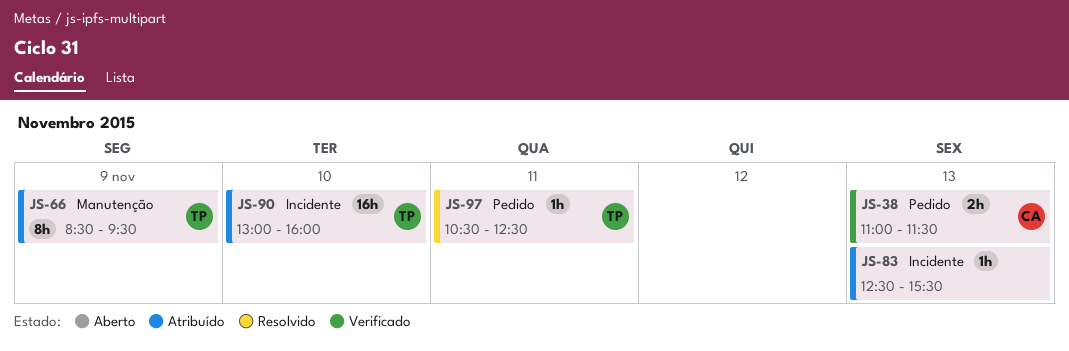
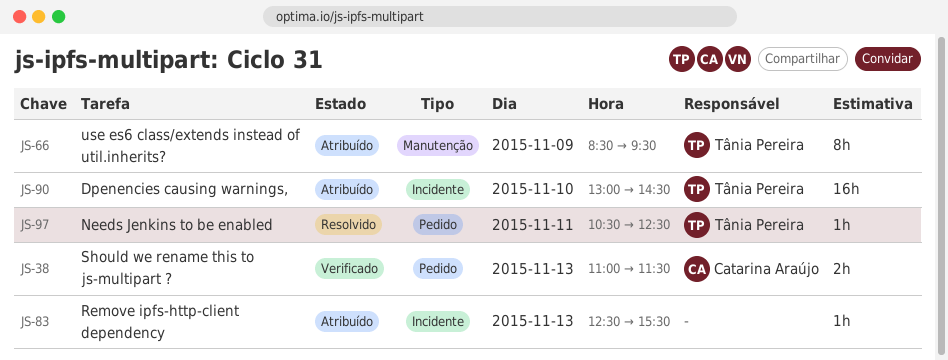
JS-90, ends: 16:00 -> 14:30

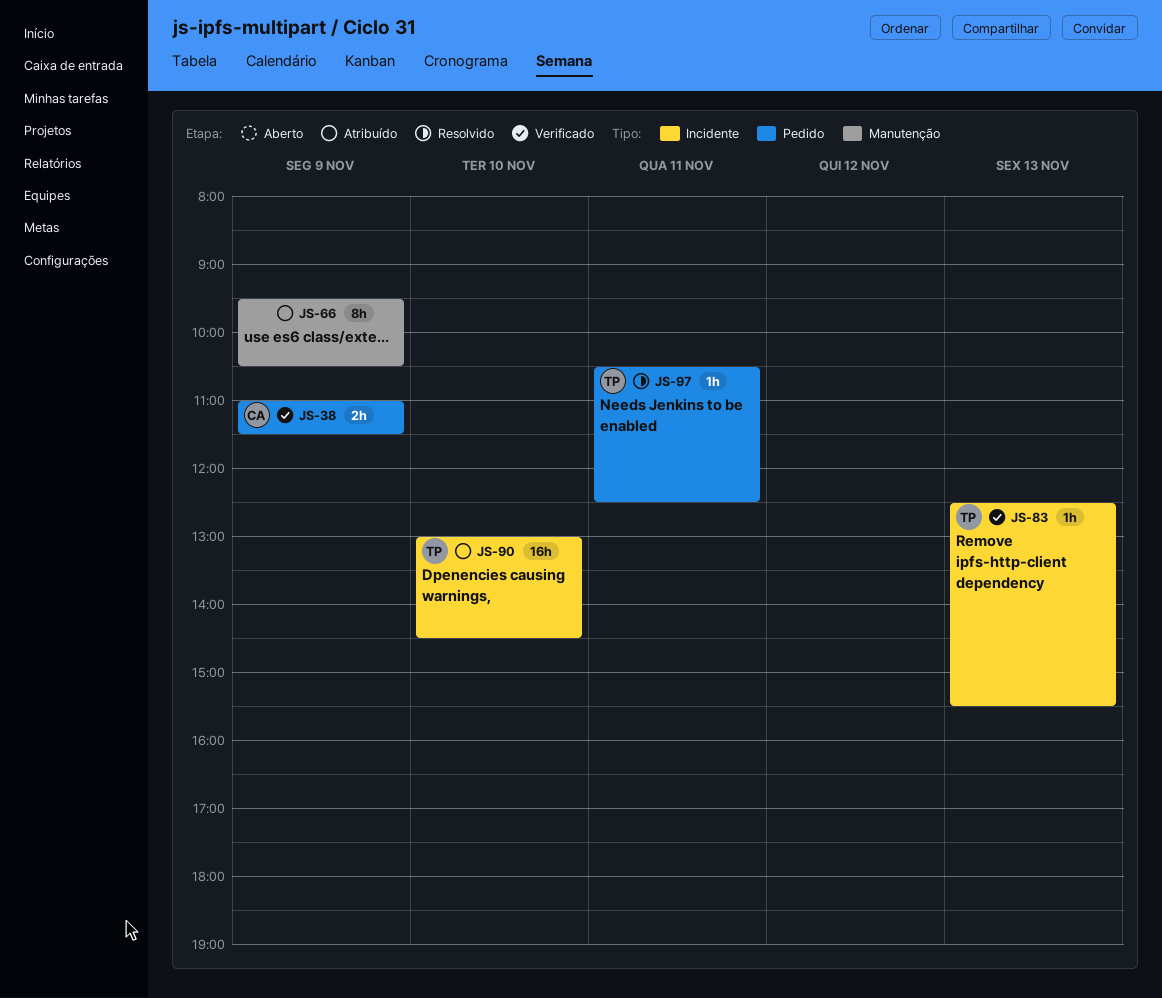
JS-38, day: Nov 13 -> Nov 9
JS-66, owner: Tânia Pereira -> none
JS-66, begins: 08:30 -> 09:30
JS-66, ends: 09:30 -> 10:30
JS-83, status: Atribuído -> Verificado
JS-83, owner: none -> Tânia Pereira

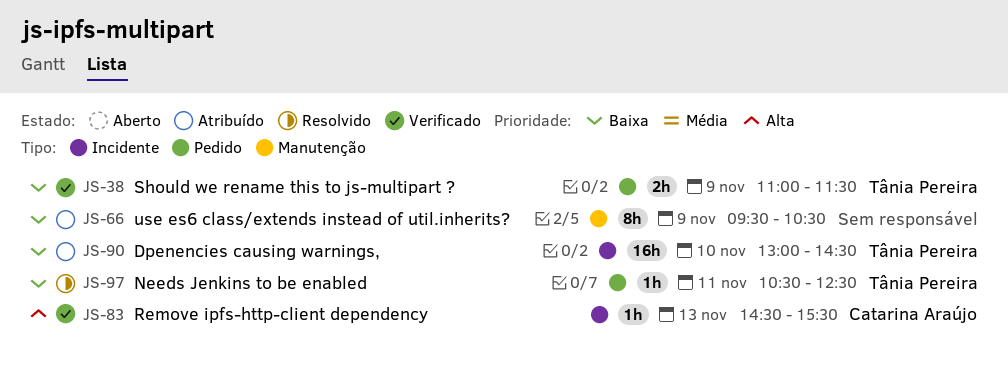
JS-38, owner: Catarina Araújo -> Tânia Pereira
JS-83, owner: Tânia Pereira -> Catarina Araújo
JS-83, begins: 12:30 -> 14:30

